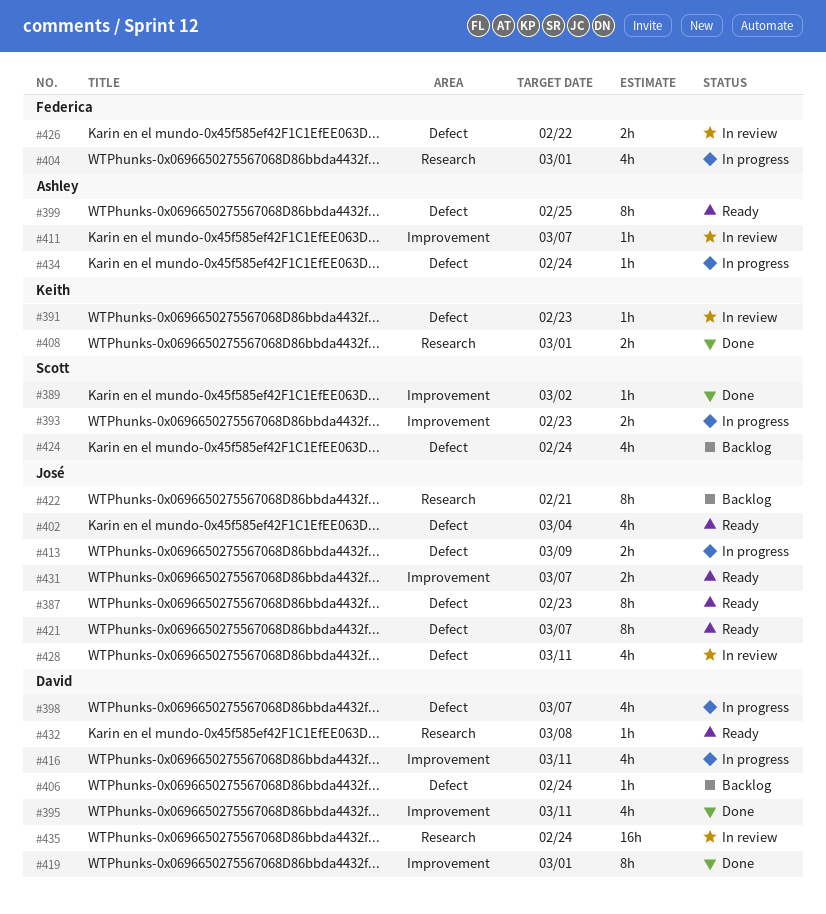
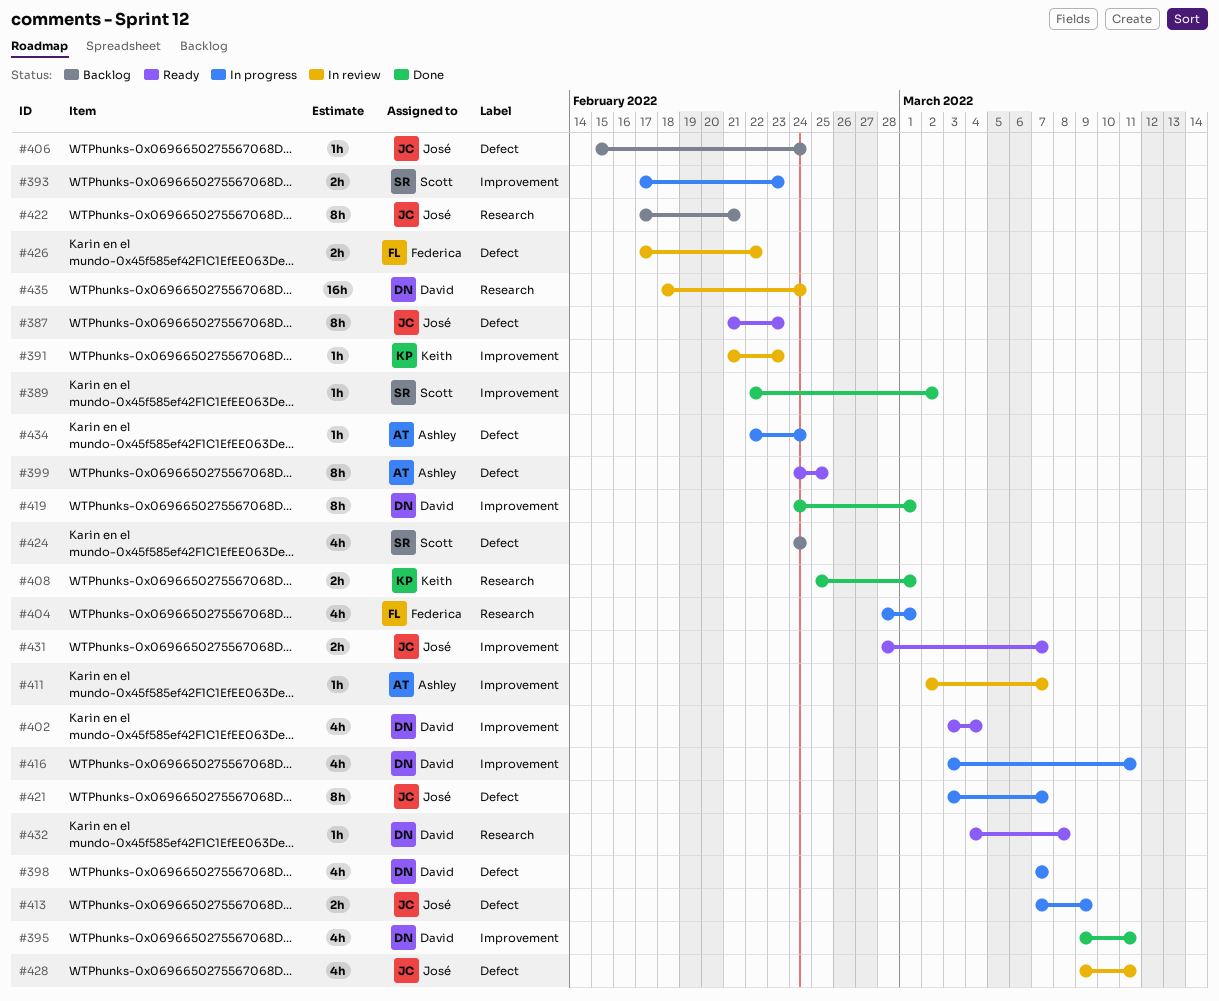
#391, label: Defect -> Improvement
#402, owner: José -> David
#402, label: Defect -> Improvement
#406, owner: David -> José
#421, status: Ready -> In progress

